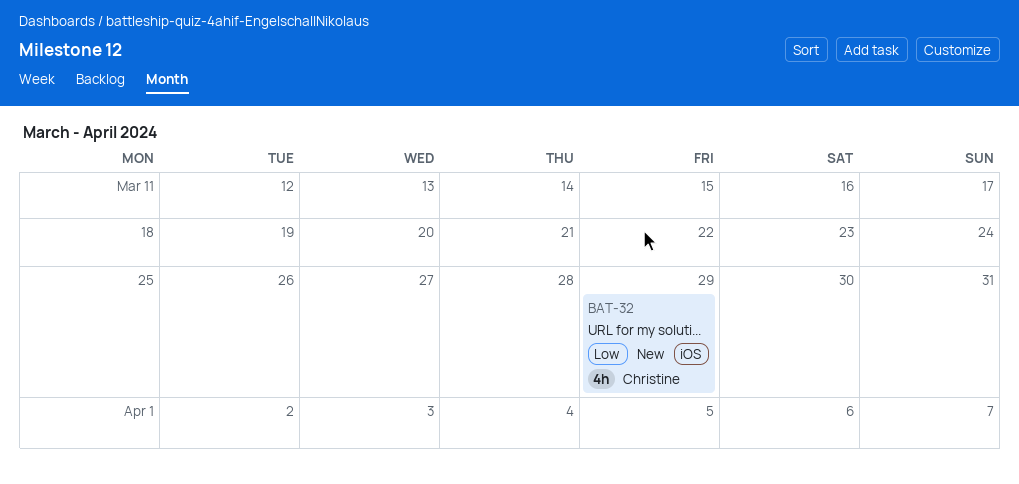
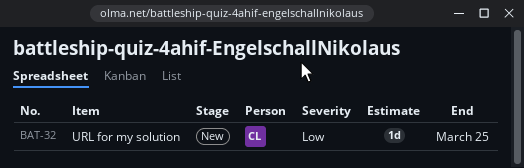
BAT-32, estimate: 4h -> 1d
BAT-32, due: Mar 29 -> Mar 25

